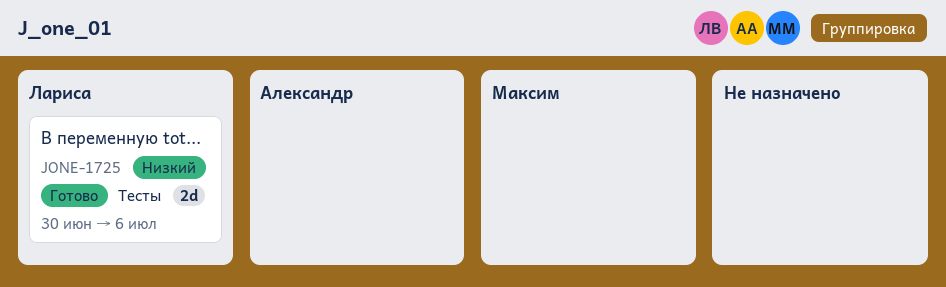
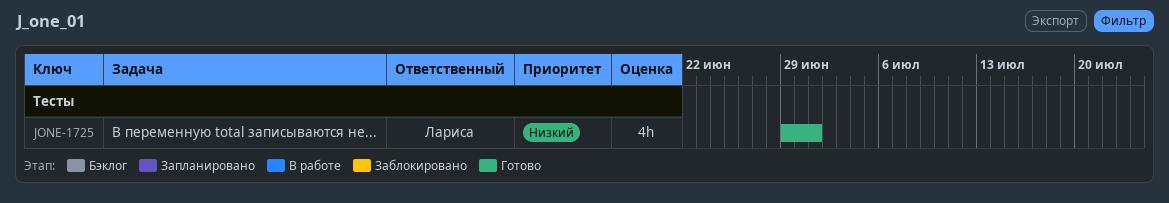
JONE-1725, estimate: 2d -> 4h
JONE-1725, start: Jun 30 -> Jun 29
JONE-1725, due: Jul 6 -> Jul 1

